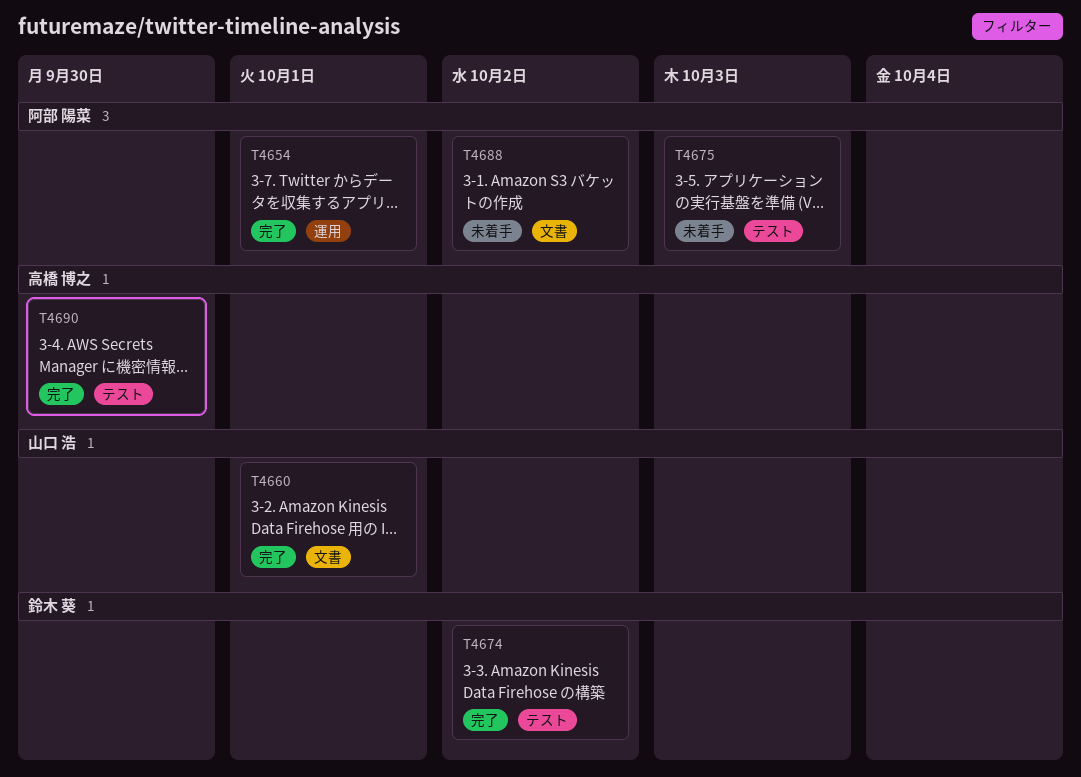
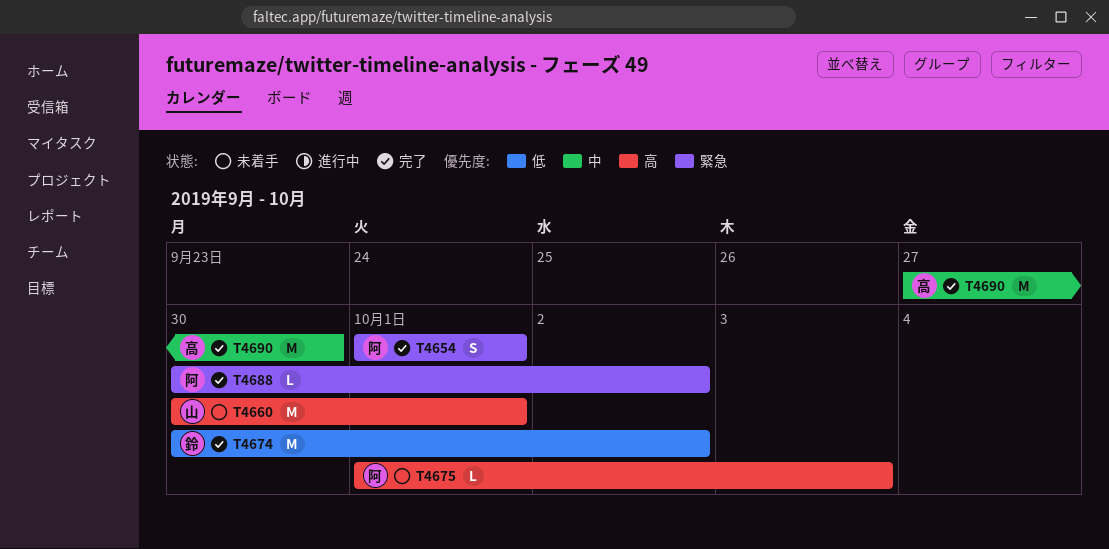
T4660, status: 完了 -> 未着手
T4688, status: 未着手 -> 完了

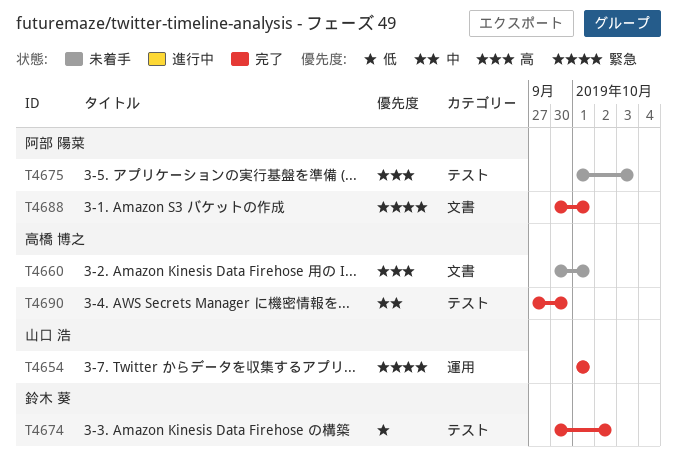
T4654, owner: 阿部 陽菜 -> 山口 浩
T4660, owner: 山口 浩 -> 高橋 博之
T4688, due: Oct 2 -> Oct 1

